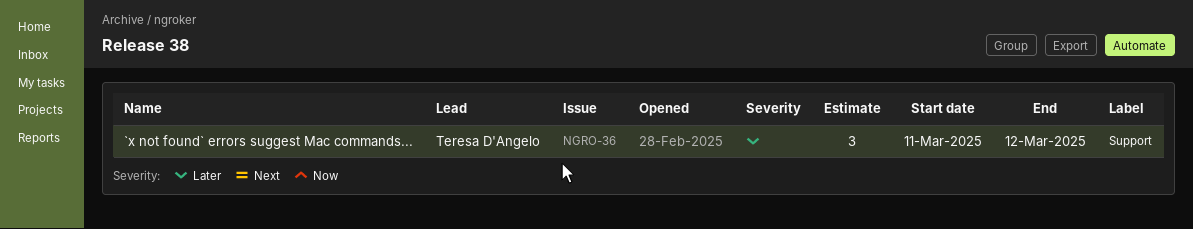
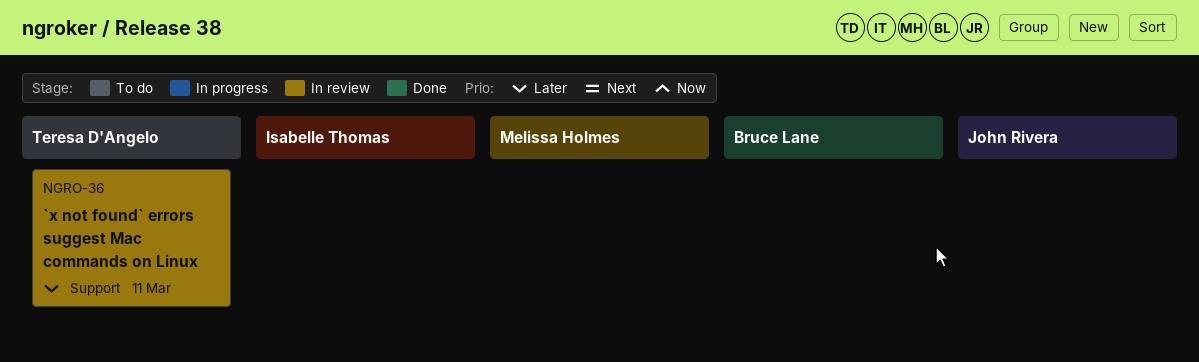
NGRO-36, due: Mar 12 -> Mar 11

